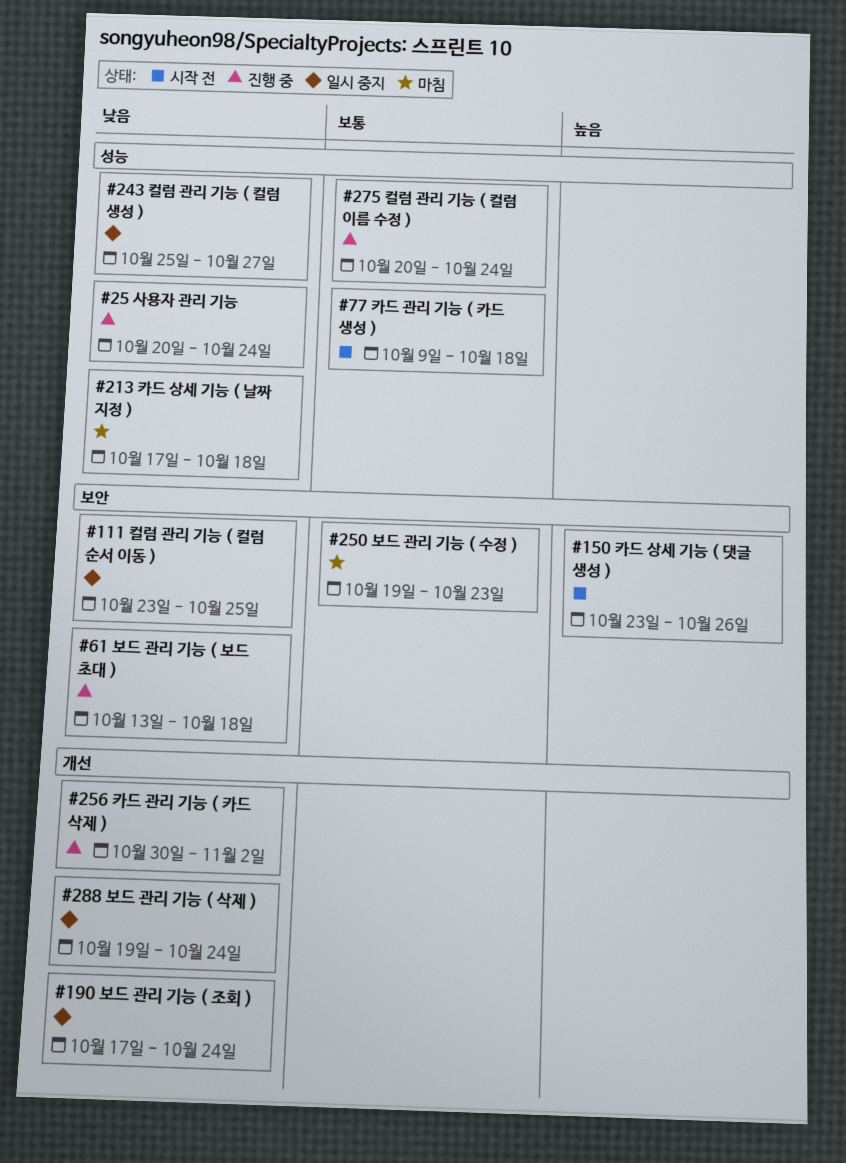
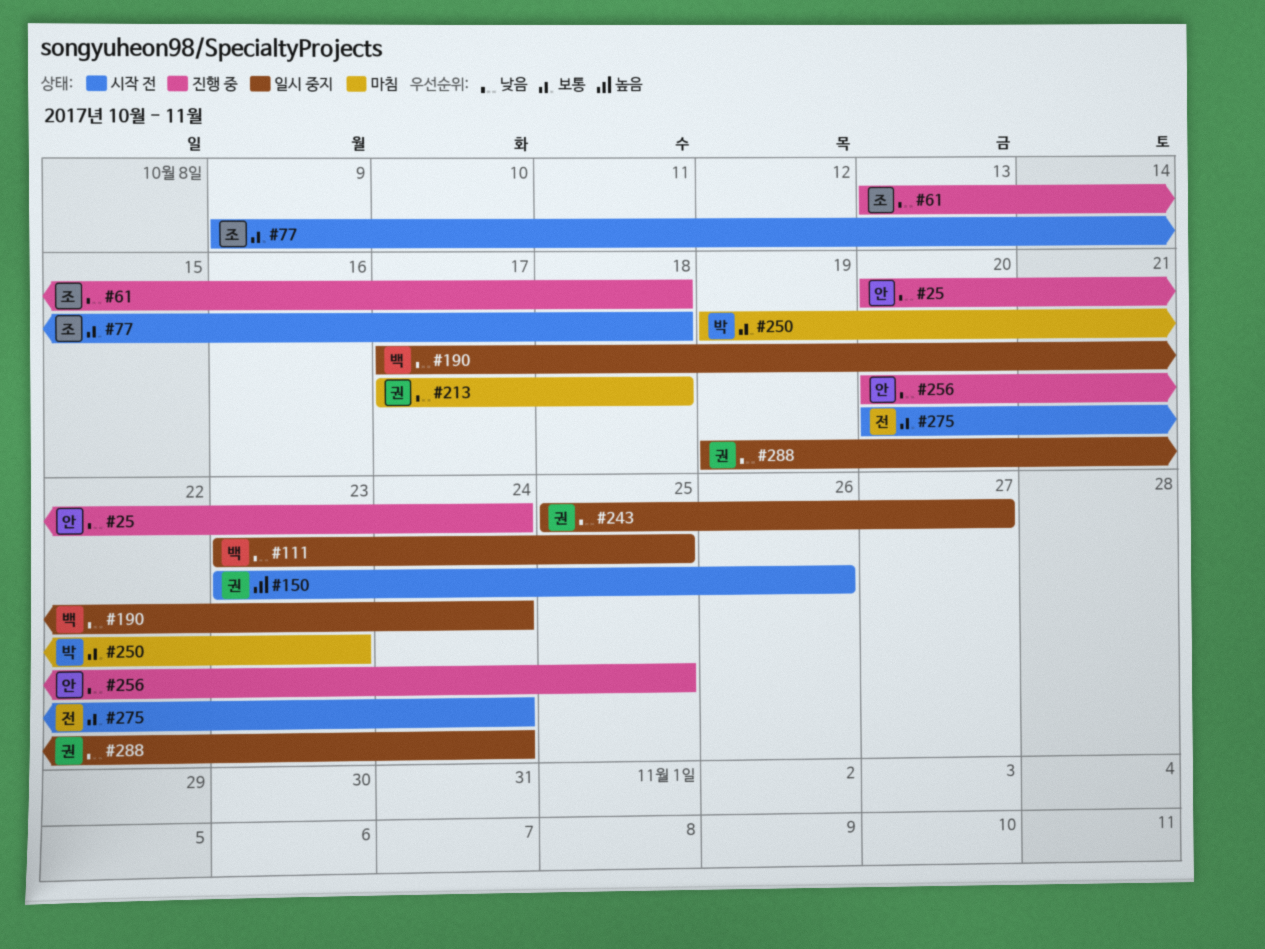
#256, start: Oct 30 -> Oct 20
#256, due: Nov 2 -> Oct 25
#275, status: 진행 중 -> 시작 전

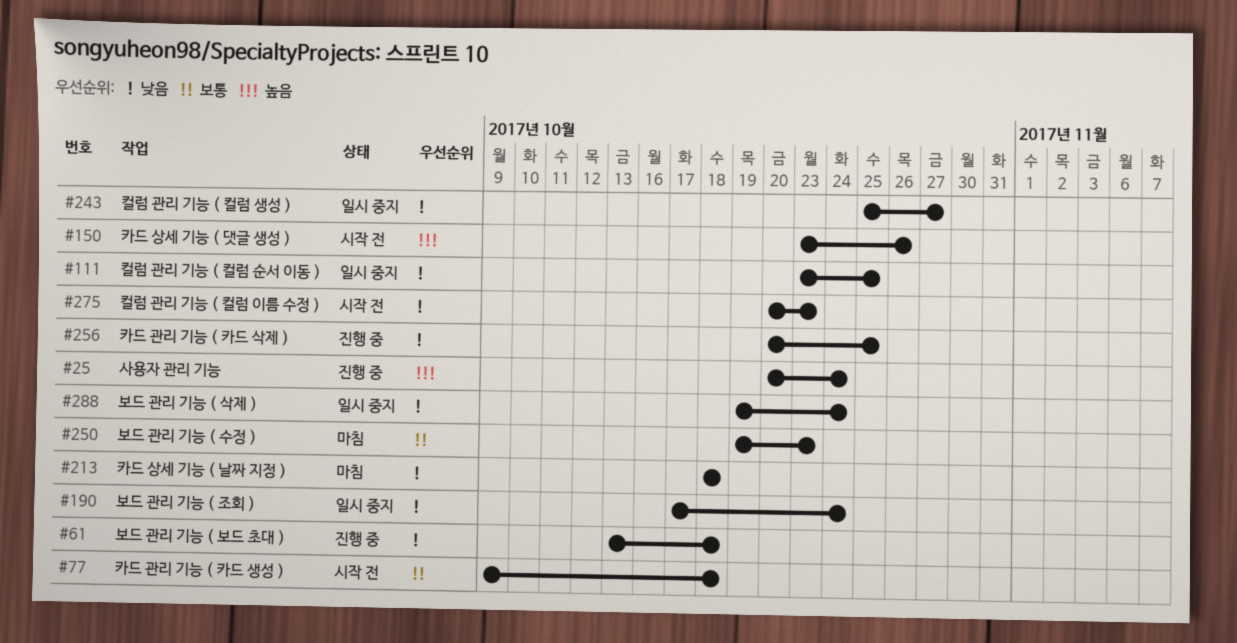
#25, priority: 낮음 -> 높음
#213, start: Oct 17 -> Oct 18
#275, priority: 보통 -> 낮음
#275, due: Oct 24 -> Oct 23

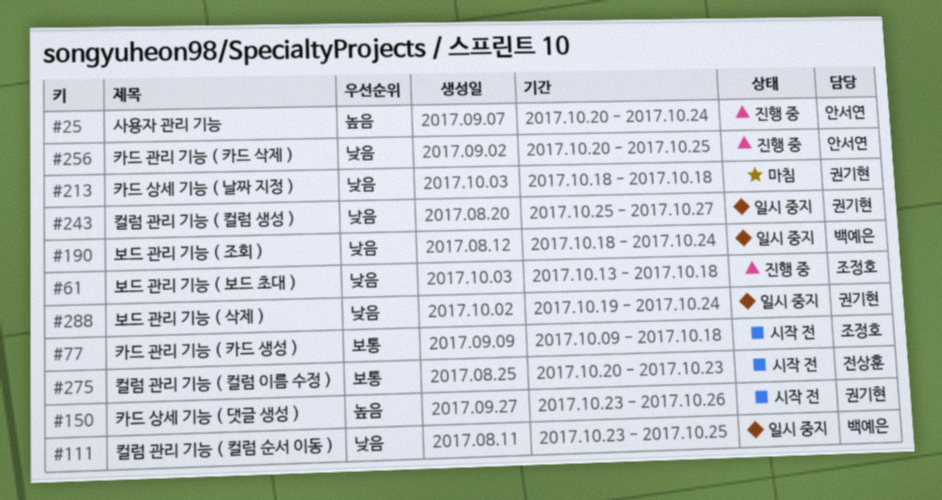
#190, start: Oct 17 -> Oct 18
#250: present -> none
#275, priority: 낮음 -> 보통

